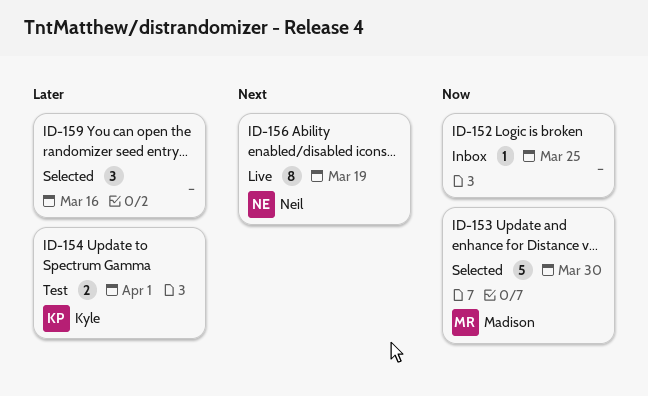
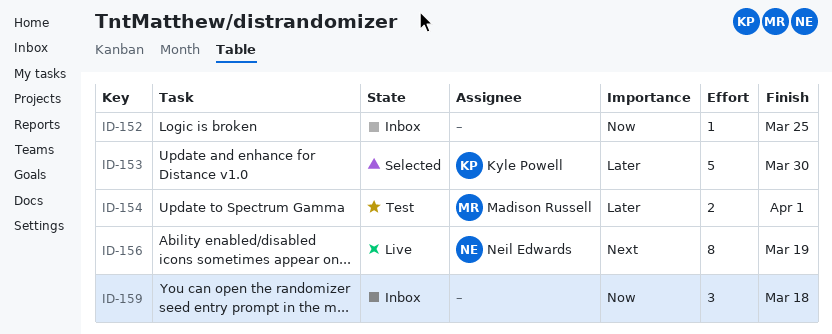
ID-153, owner: Madison Russell -> Kyle Powell
ID-153, priority: Now -> Later
ID-154, owner: Kyle Powell -> Madison Russell
ID-159, status: Selected -> Inbox
ID-159, priority: Later -> Now
ID-159, due: Mar 16 -> Mar 18

